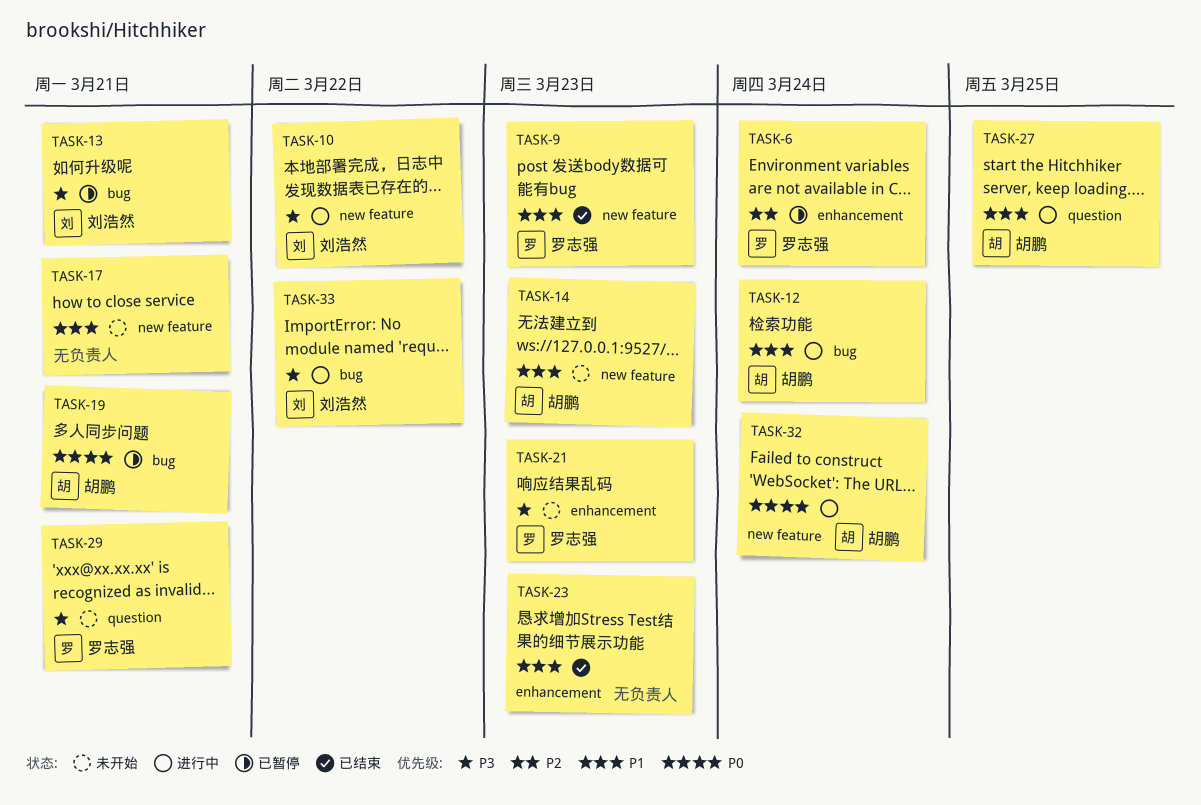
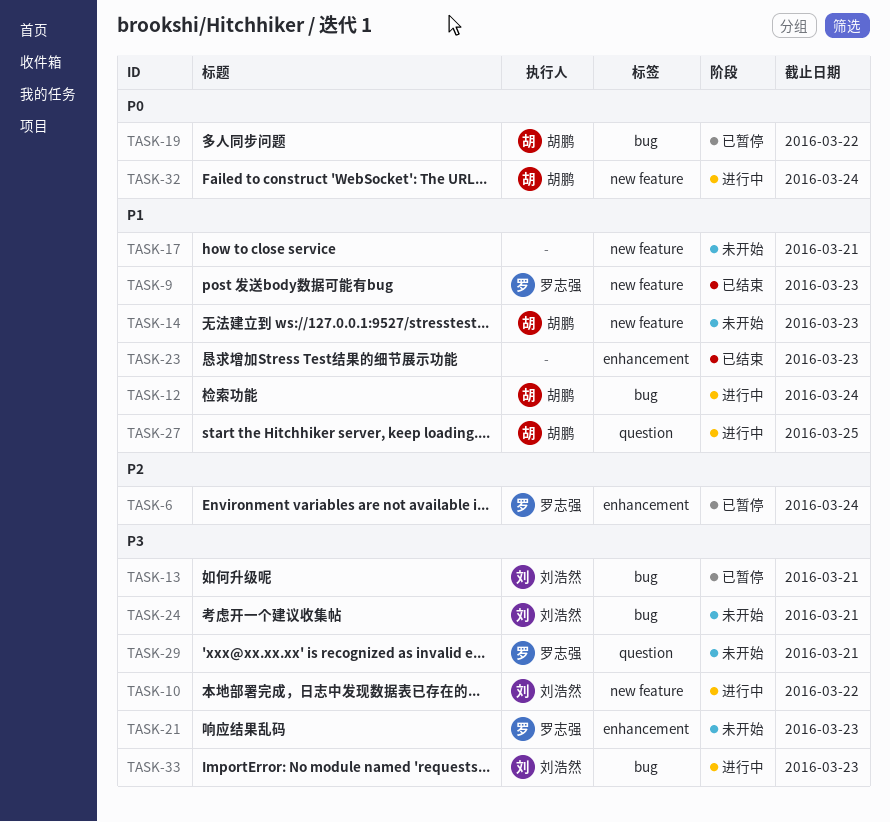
TASK-19, due: Mar 21 -> Mar 22
TASK-24: none -> present
TASK-33, due: Mar 22 -> Mar 23

